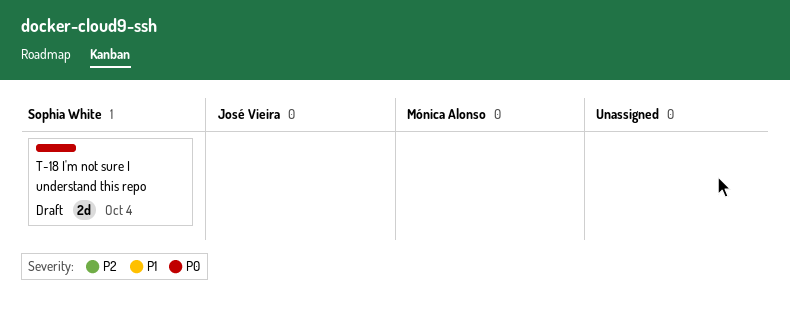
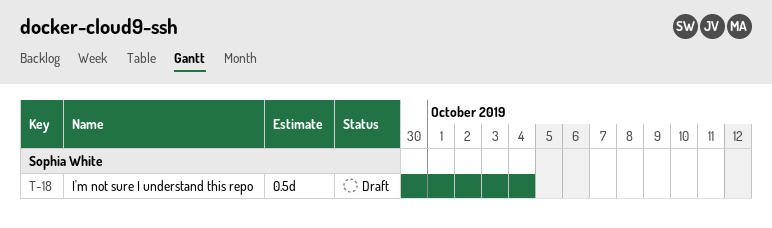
T-18, estimate: 2d -> 0.5d

